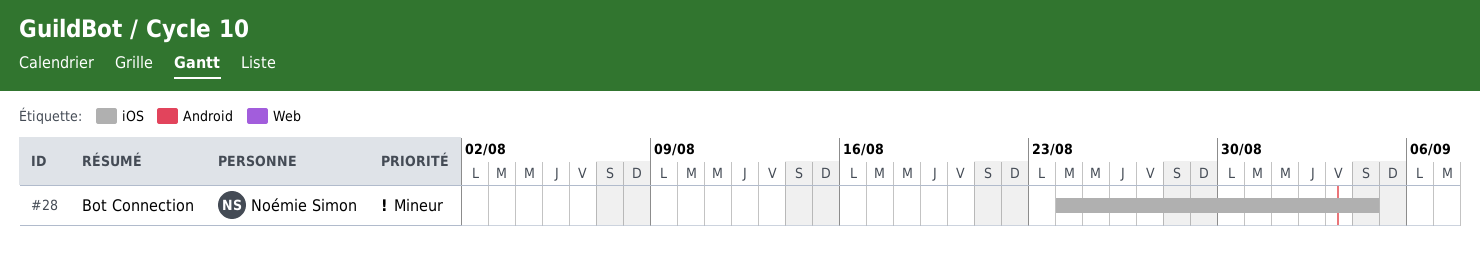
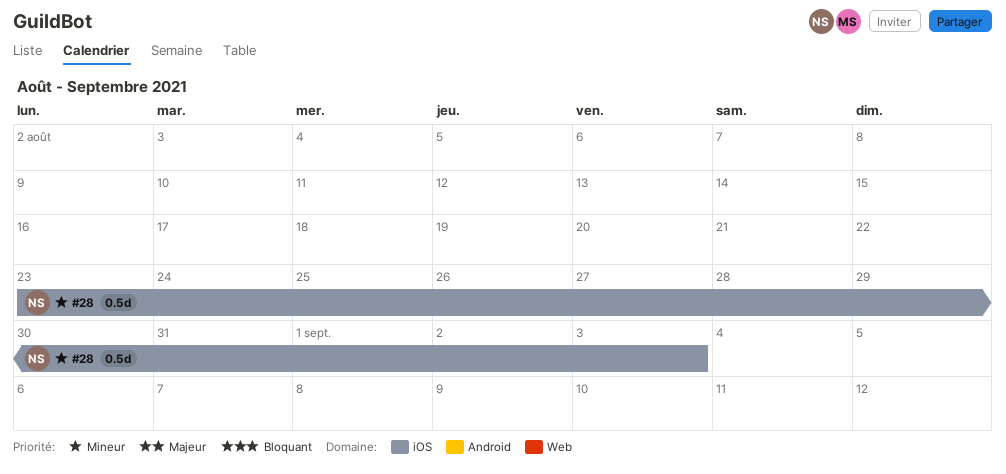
#28, start: Aug 24 -> Aug 23
#28, due: Sep 4 -> Sep 3

